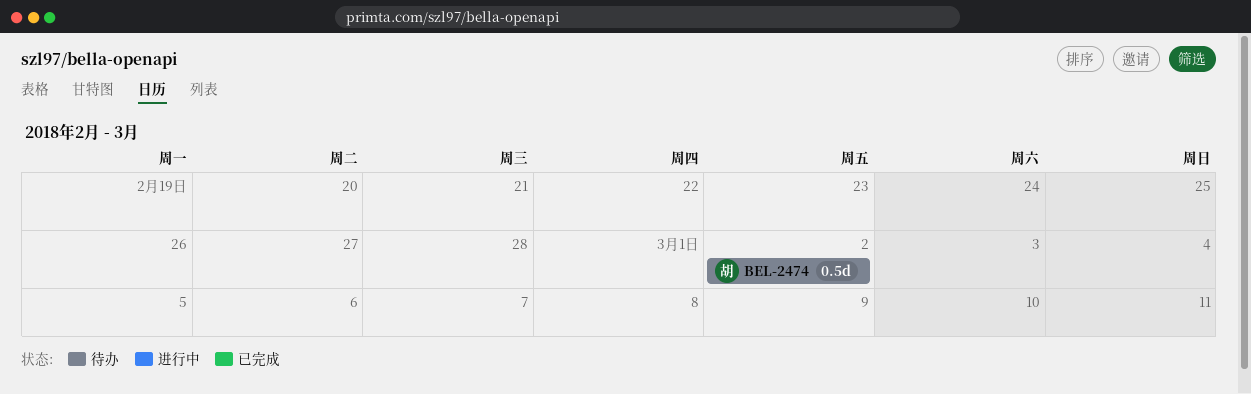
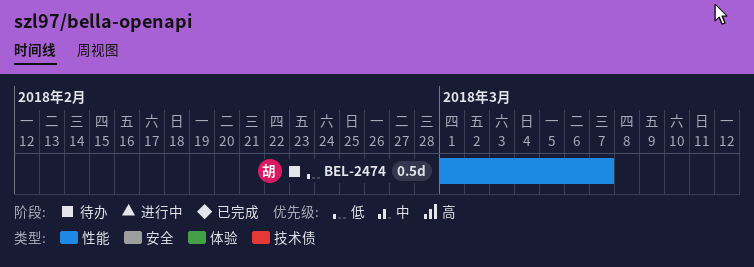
BEL-2474, start: Mar 2 -> Mar 1
BEL-2474, due: Mar 2 -> Mar 7

